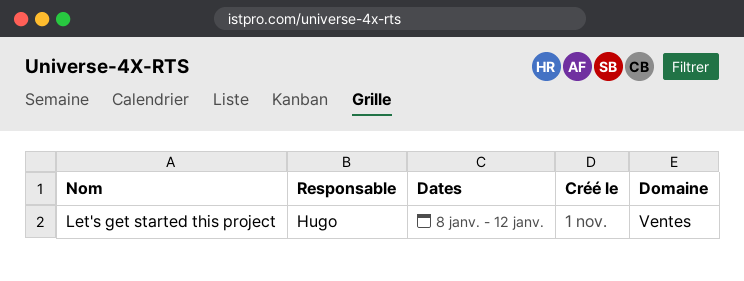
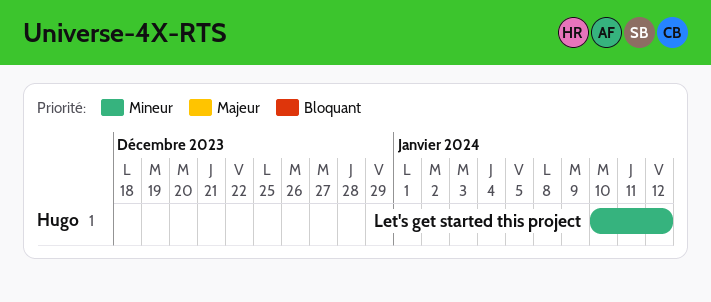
Let's get started this project, start: Jan 8 -> Jan 10

